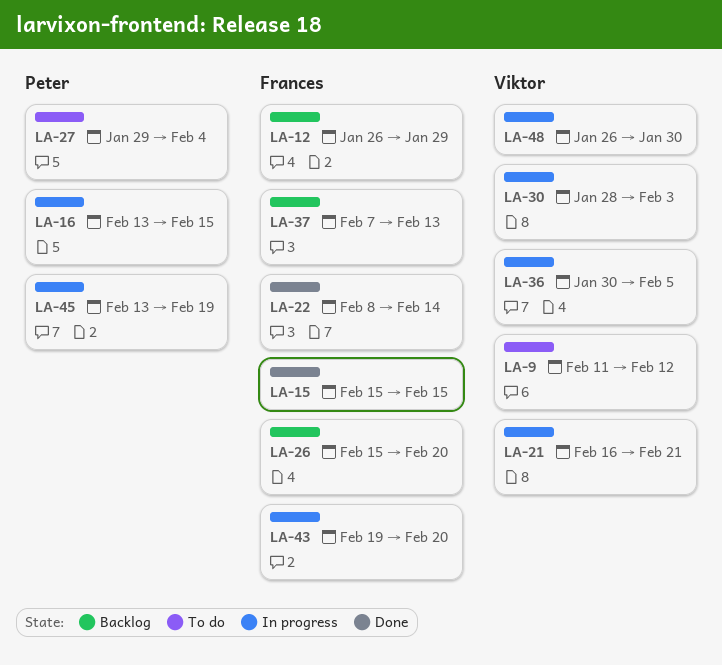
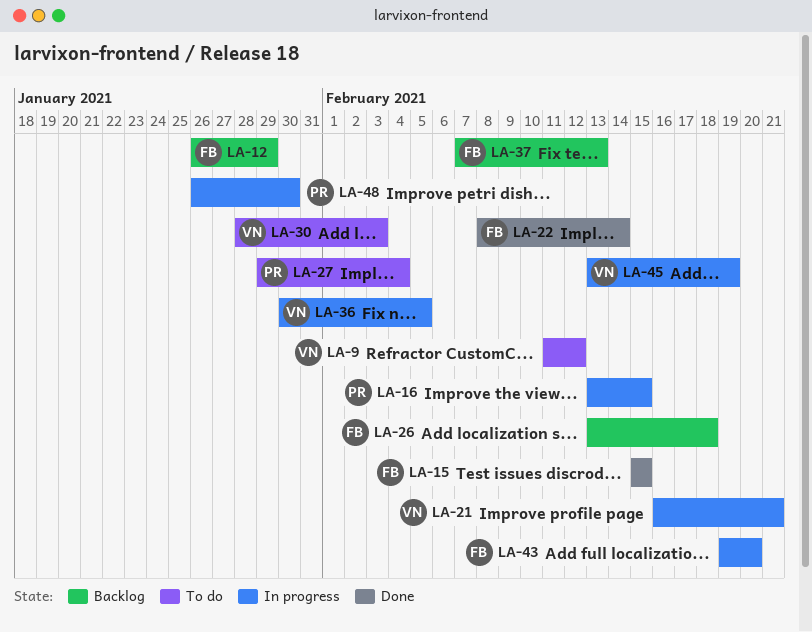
LA-26, start: Feb 15 -> Feb 13
LA-26, due: Feb 20 -> Feb 18
LA-30, status: In progress -> To do
LA-45, owner: Peter -> Viktor
LA-48, owner: Viktor -> Peter

